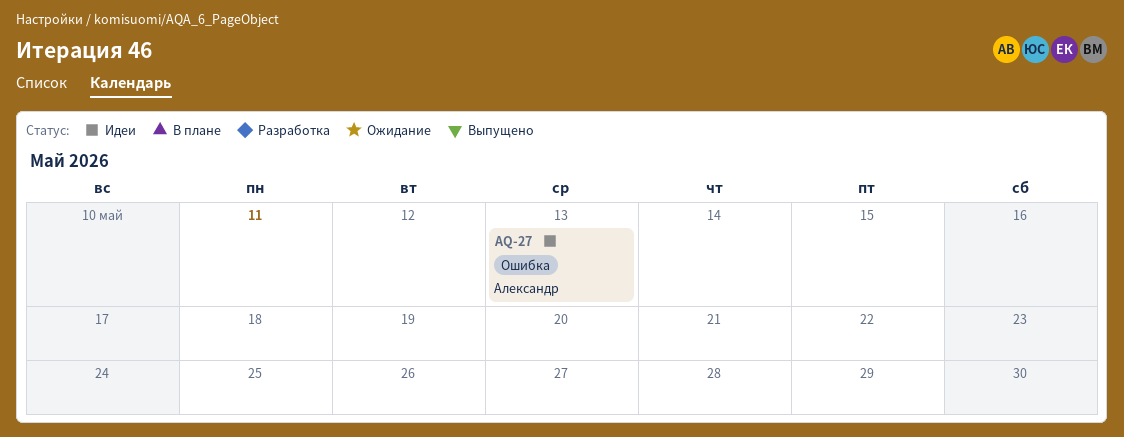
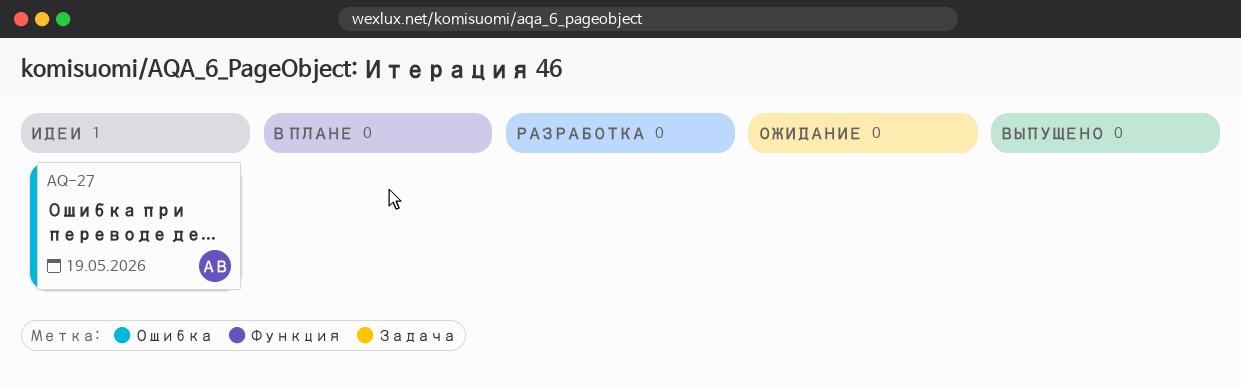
AQ-27, due: May 13 -> May 19

